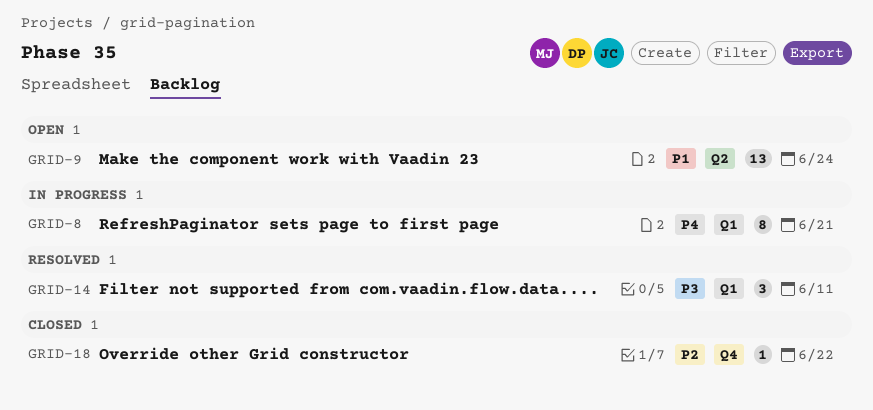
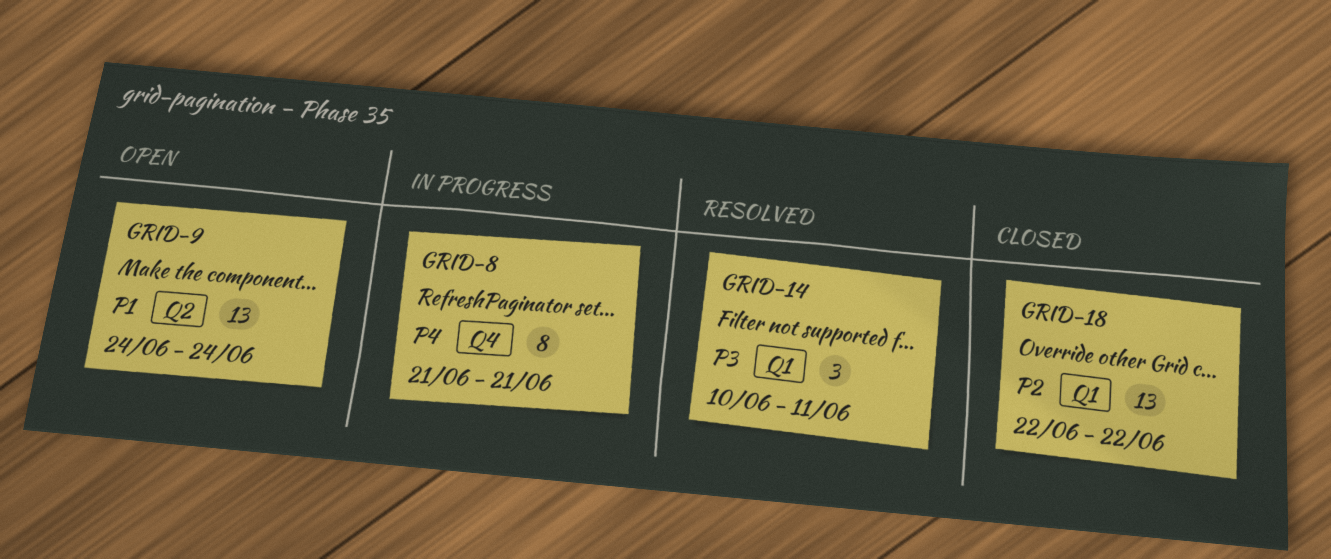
GRID-8, label: Q1 -> Q4
GRID-18, label: Q4 -> Q1
GRID-18, estimate: 1 -> 13

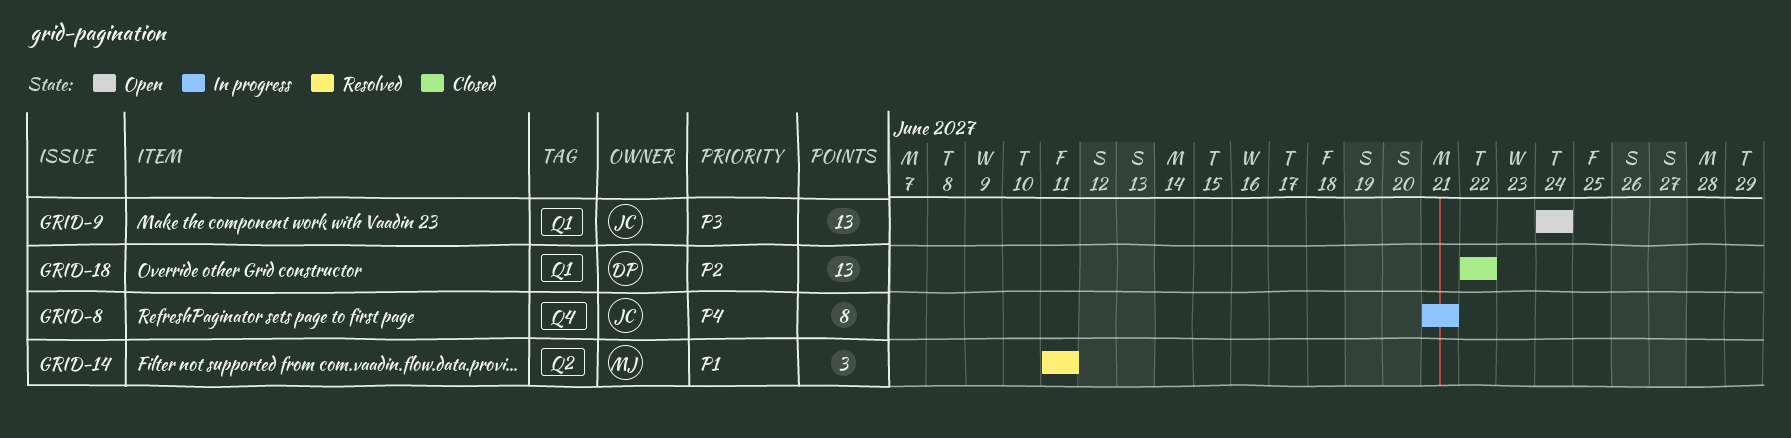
GRID-9, priority: P1 -> P3
GRID-9, label: Q2 -> Q1
GRID-14, priority: P3 -> P1
GRID-14, label: Q1 -> Q2
GRID-14, start: Jun 10 -> Jun 11

